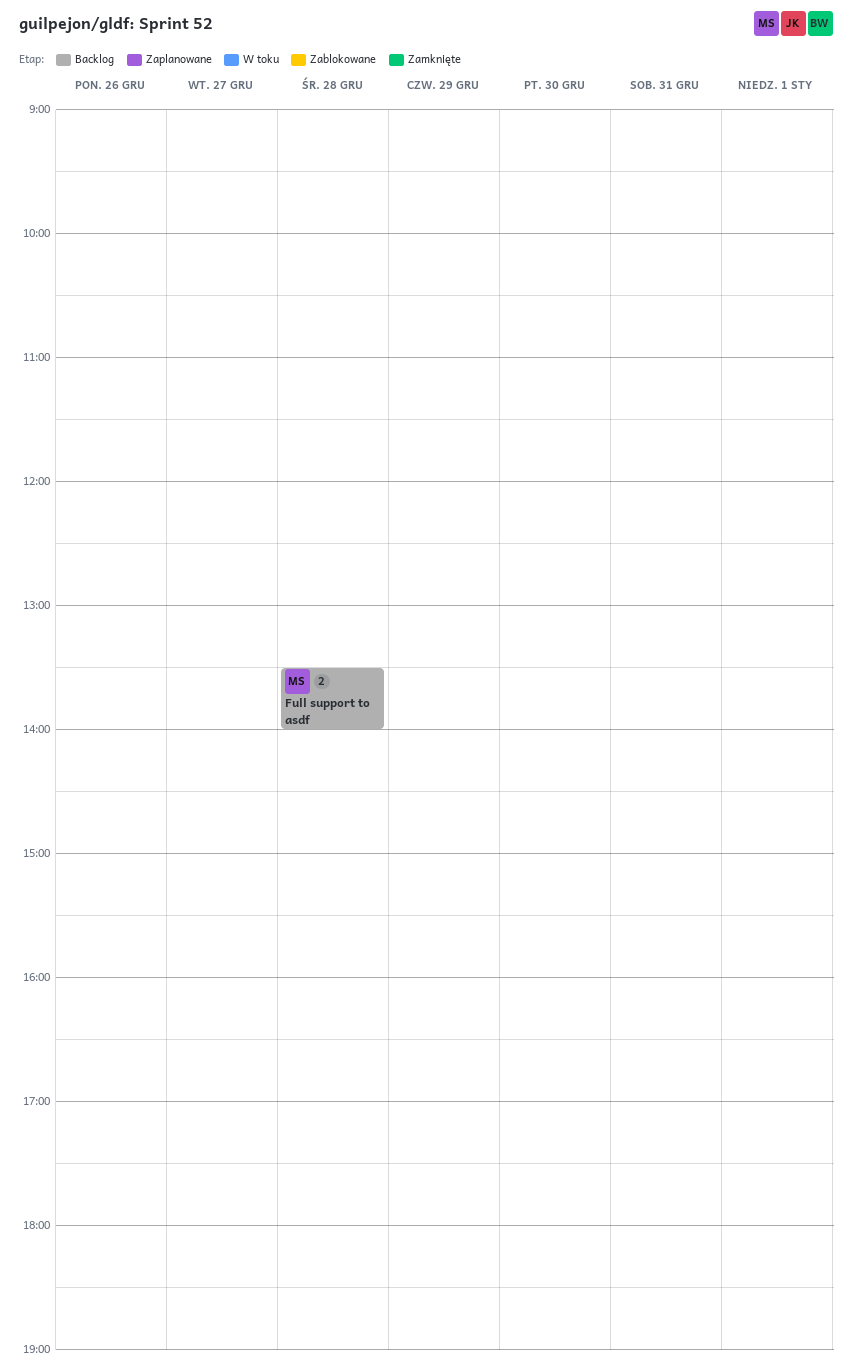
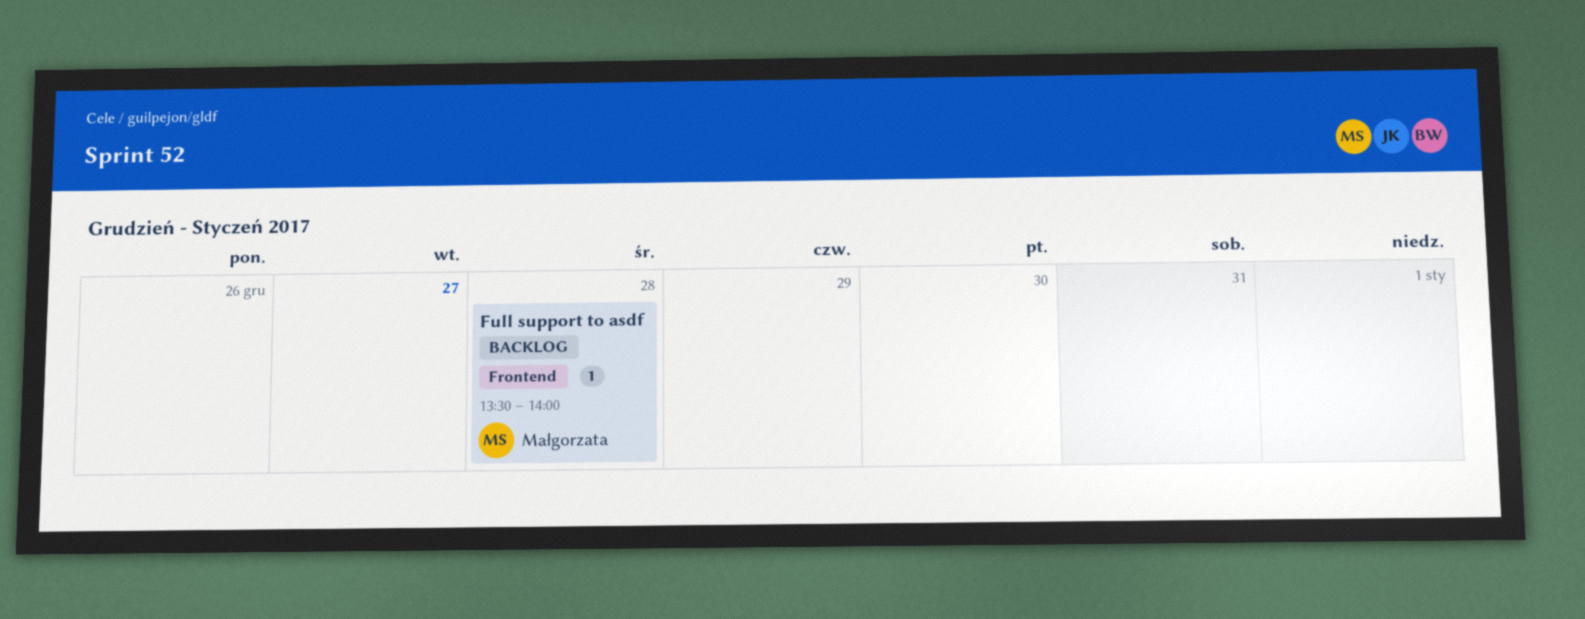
Full support to asdf, estimate: 2 -> 1

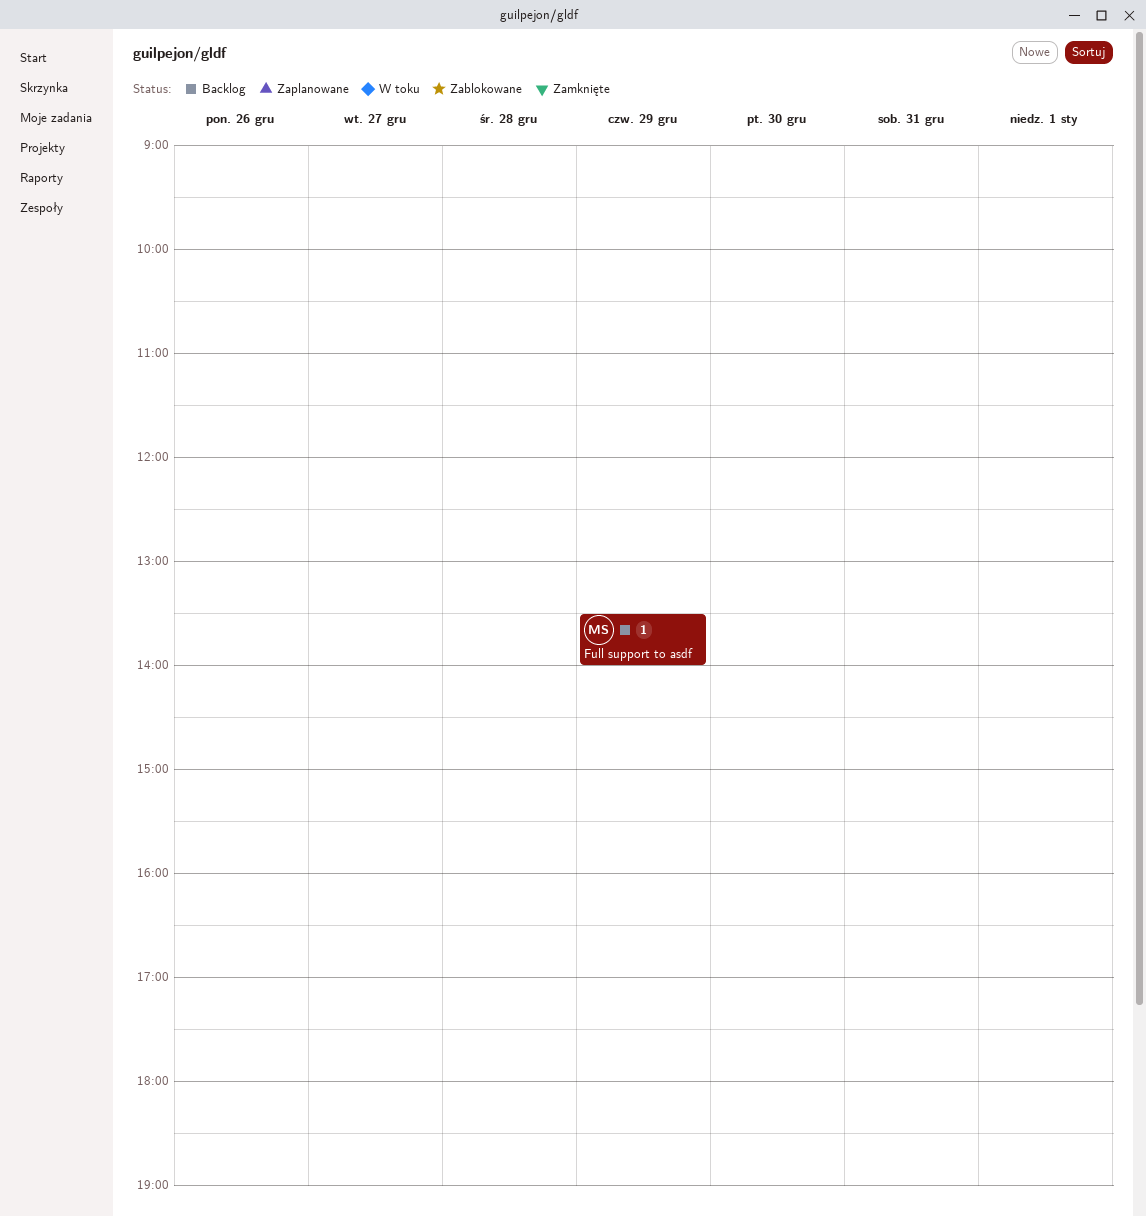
Full support to asdf, day: Dec 28 -> Dec 29

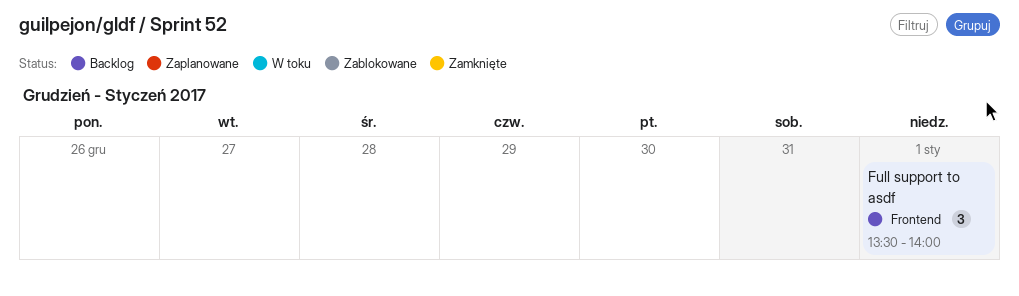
Full support to asdf, estimate: 1 -> 3
Full support to asdf, day: Dec 29 -> Jan 1

